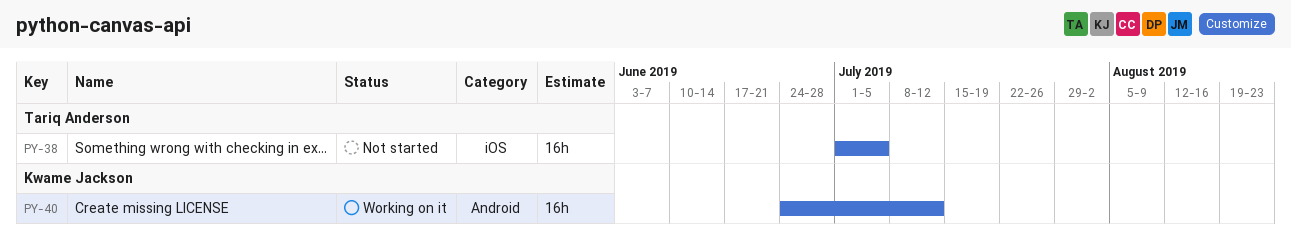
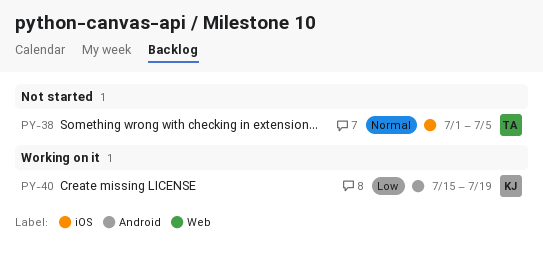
PY-40, start: Jun 24 -> Jul 15
PY-40, due: Jul 12 -> Jul 19

